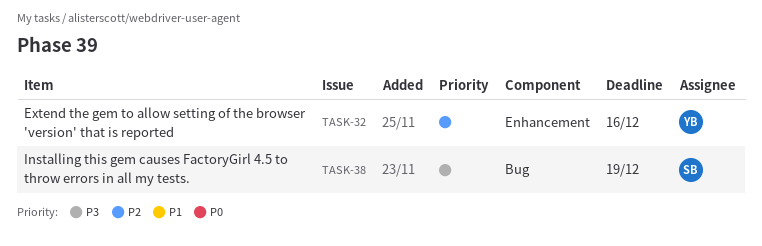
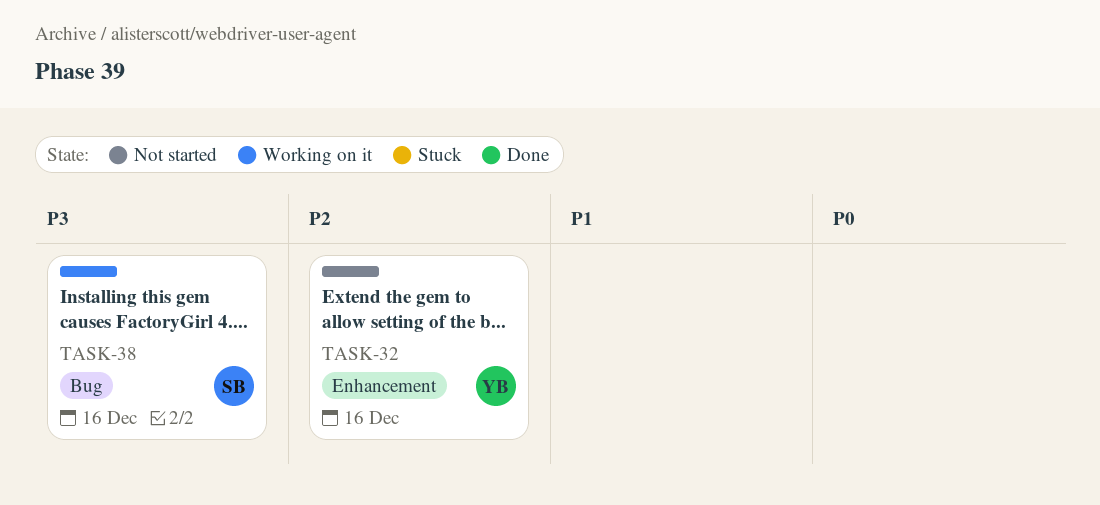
TASK-38, due: Dec 19 -> Dec 16

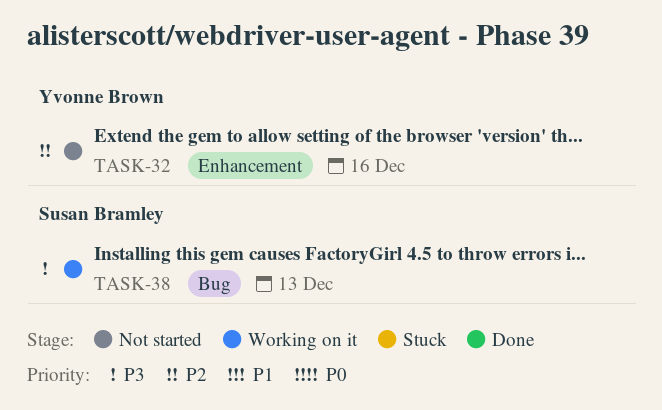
TASK-38, due: Dec 16 -> Dec 13

